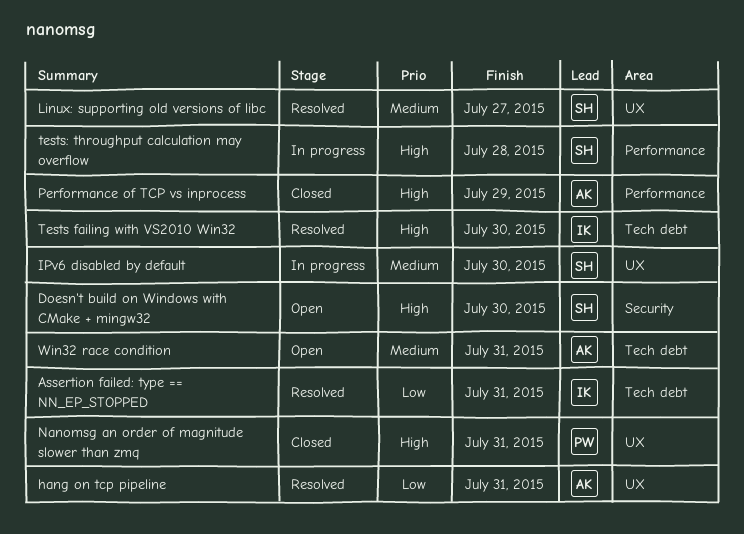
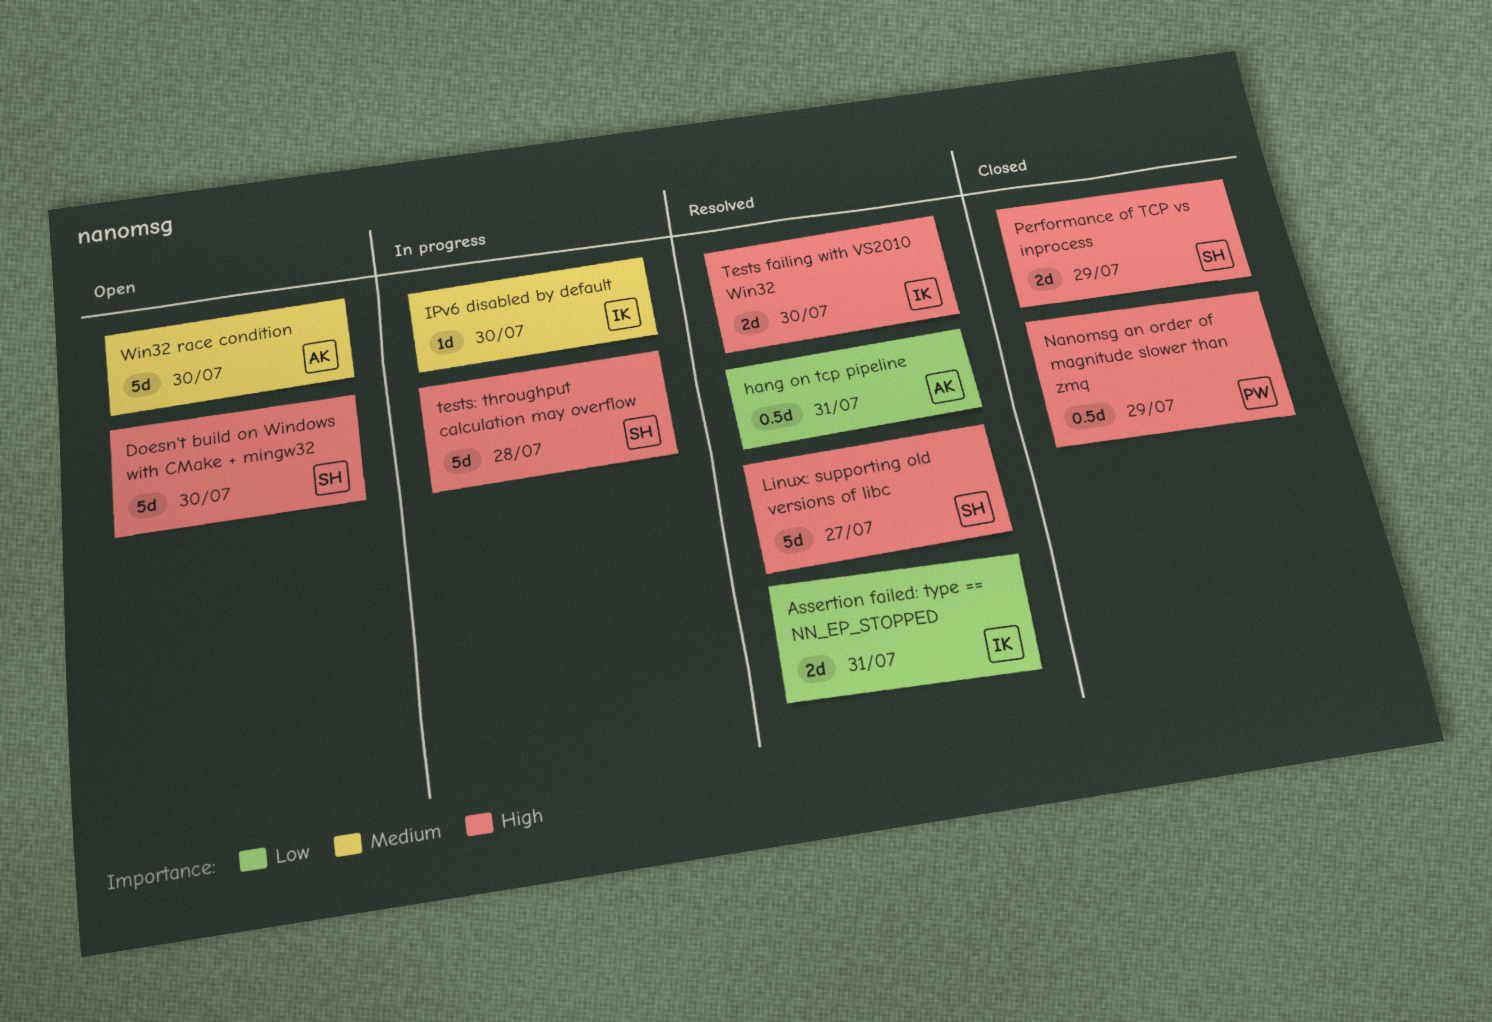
IPv6 disabled by default, owner: SH -> IK
Linux: supporting old versions of libc, priority: Medium -> High
Nanomsg an order of magnitude slower than zmq, due: Jul 31 -> Jul 29
Performance of TCP vs inprocess, owner: AK -> SH
Win32 race condition, due: Jul 31 -> Jul 30

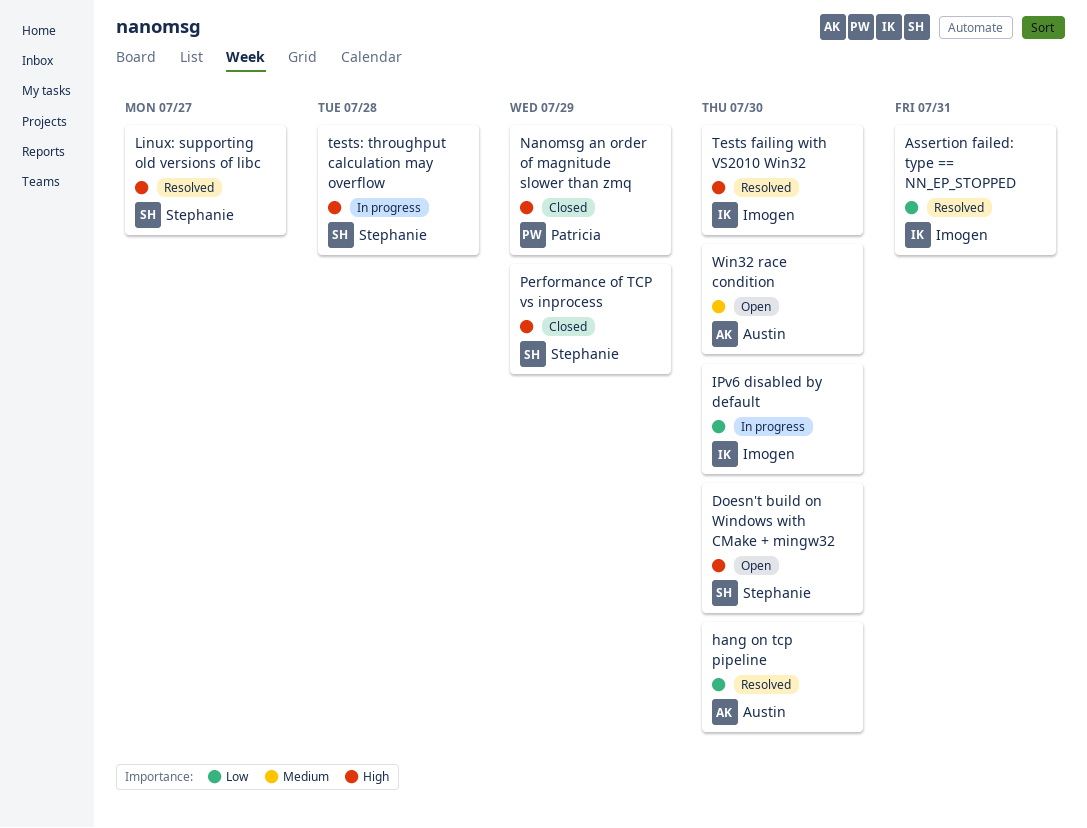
hang on tcp pipeline, due: Jul 31 -> Jul 30
IPv6 disabled by default, priority: Medium -> Low

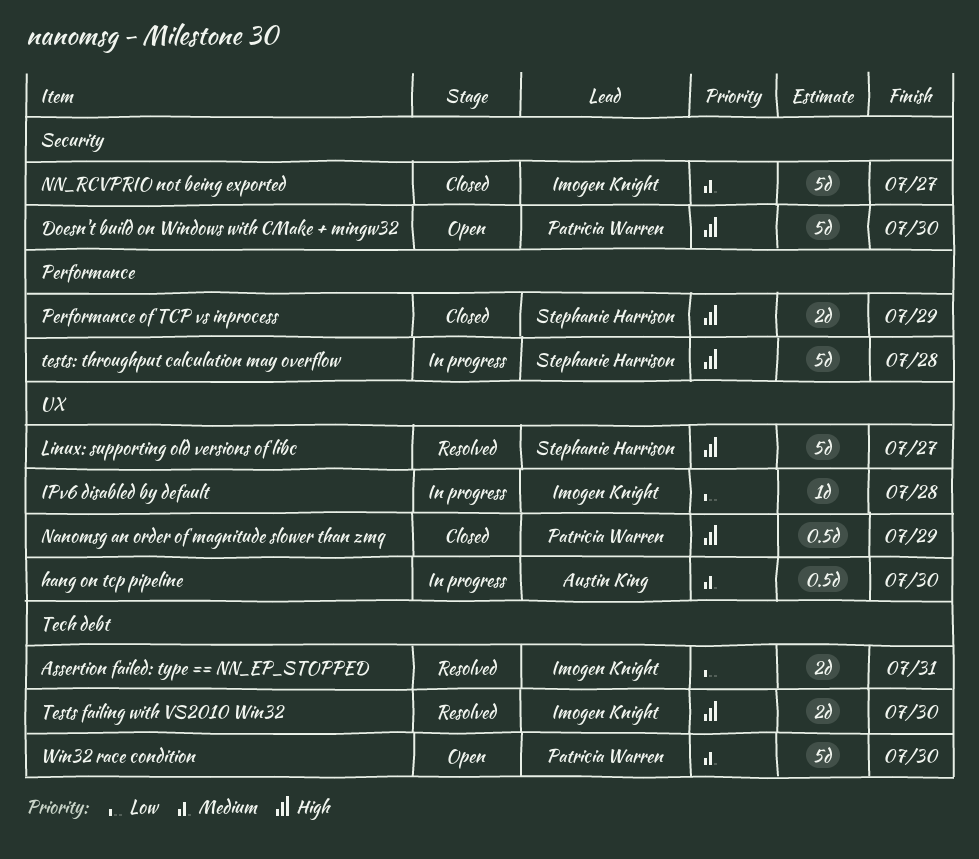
Doesn't build on Windows with CMake + mingw32, owner: Stephanie Harrison -> Patricia Warren
hang on tcp pipeline, status: Resolved -> In progress
hang on tcp pipeline, priority: Low -> Medium
IPv6 disabled by default, due: Jul 30 -> Jul 28
NN_RCVPRIO not being exported: none -> present
Win32 race condition, owner: Austin King -> Patricia Warren

